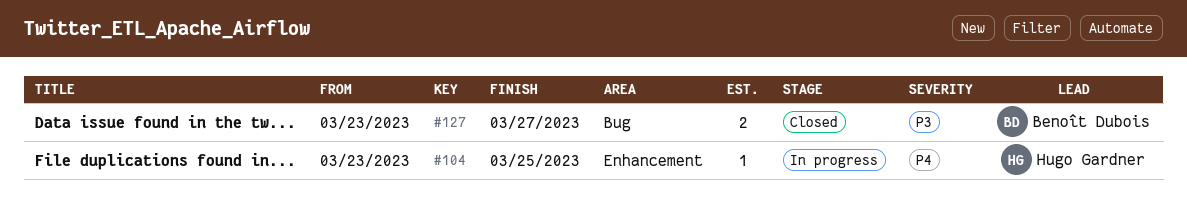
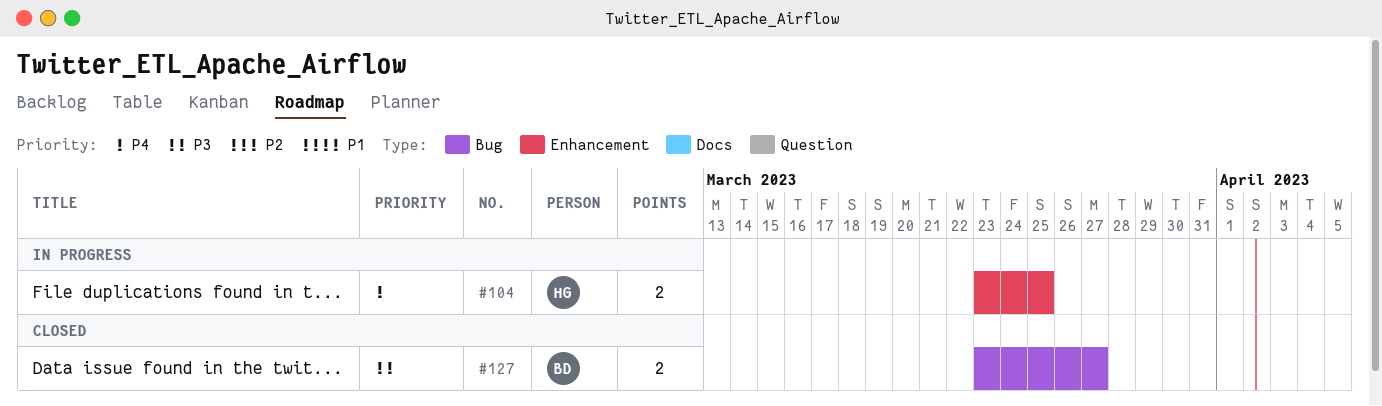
#104, estimate: 1 -> 2

